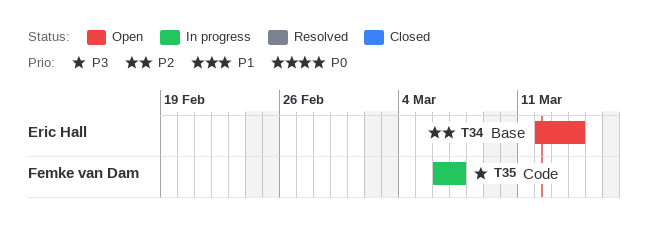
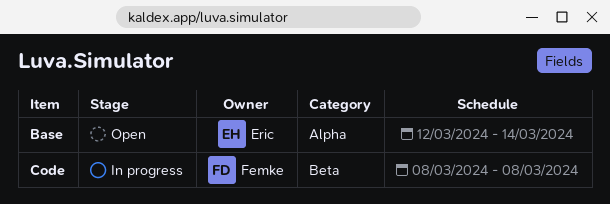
Code, start: Mar 6 -> Mar 8
Code, due: Mar 7 -> Mar 8

